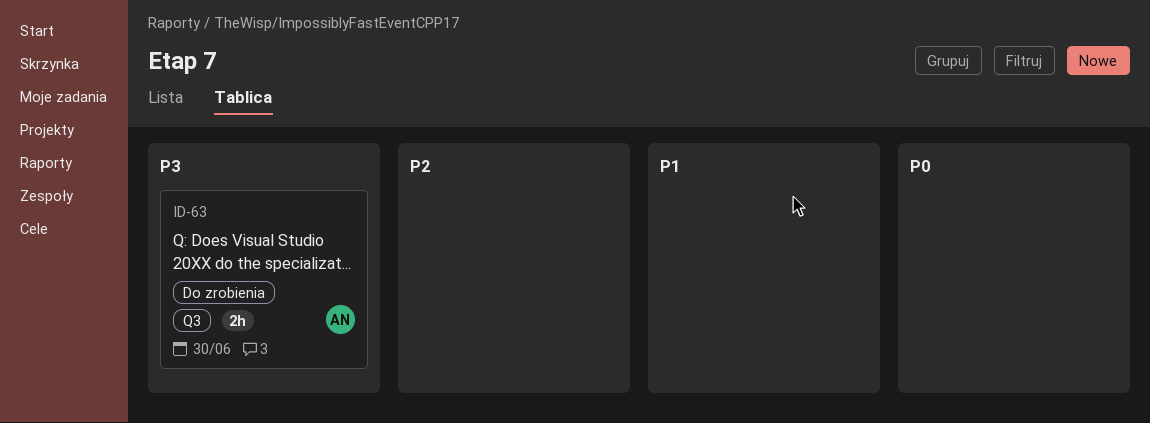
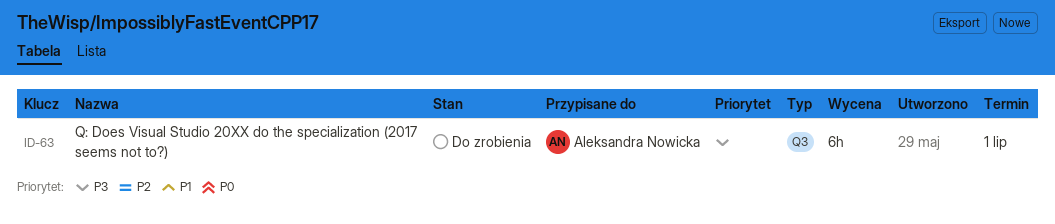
ID-63, estimate: 2h -> 6h
ID-63, due: Jun 30 -> Jul 1

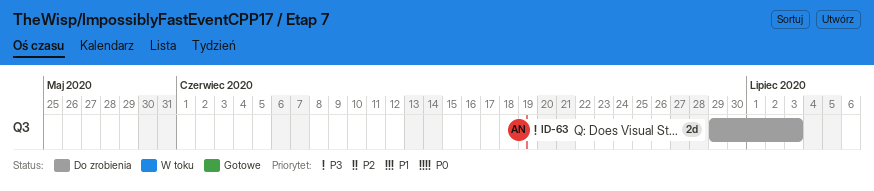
ID-63, estimate: 6h -> 2d
ID-63, due: Jul 1 -> Jul 3

